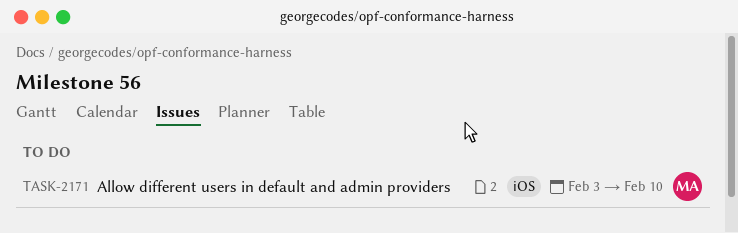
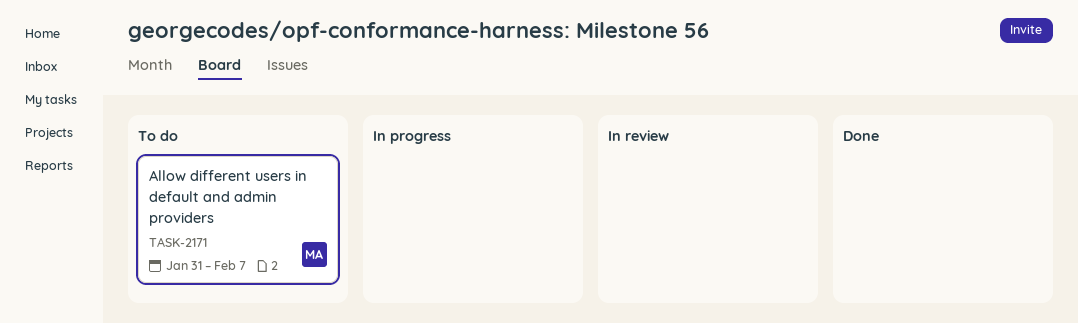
TASK-2171, start: Feb 3 -> Jan 31
TASK-2171, due: Feb 10 -> Feb 7

